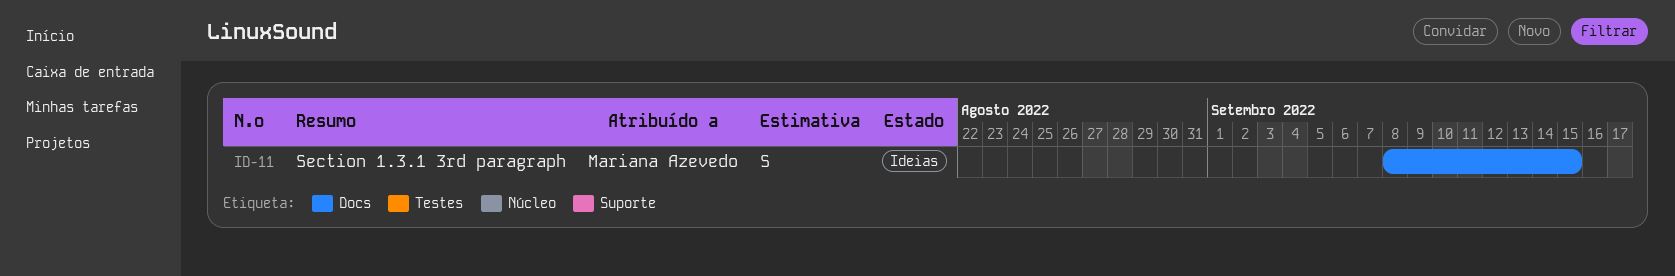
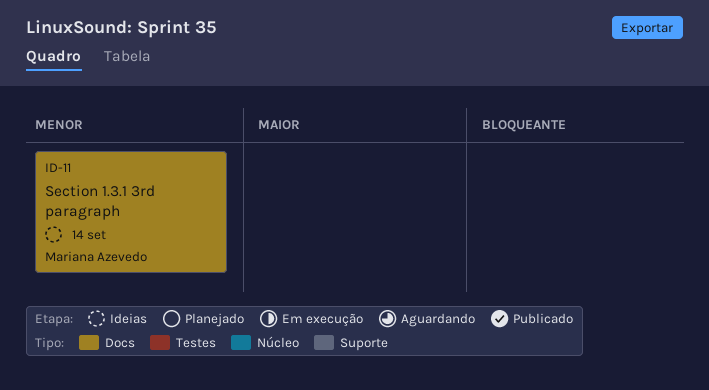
ID-11, due: Sep 15 -> Sep 14

